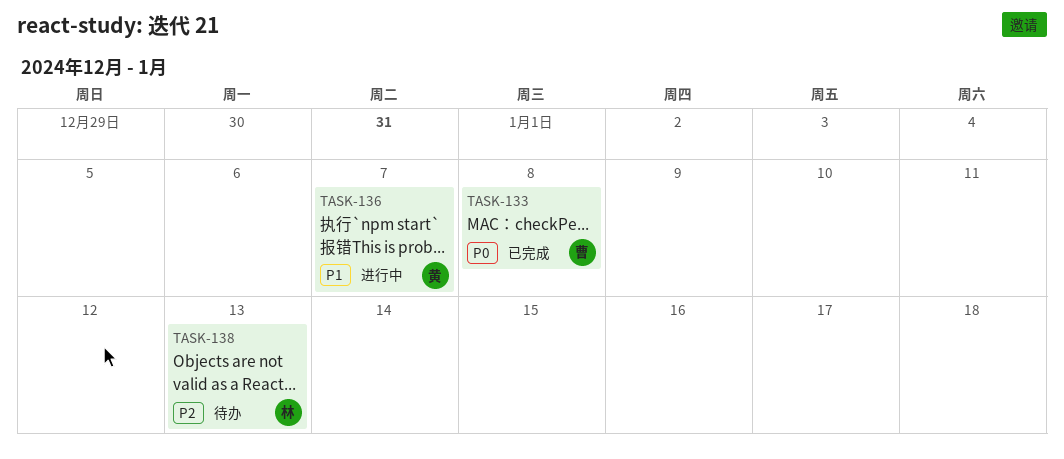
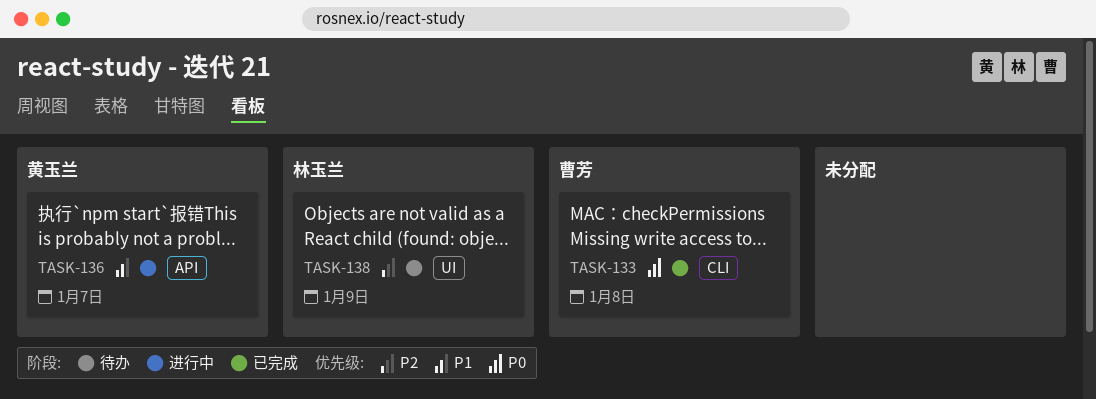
TASK-138, due: Jan 13 -> Jan 9

